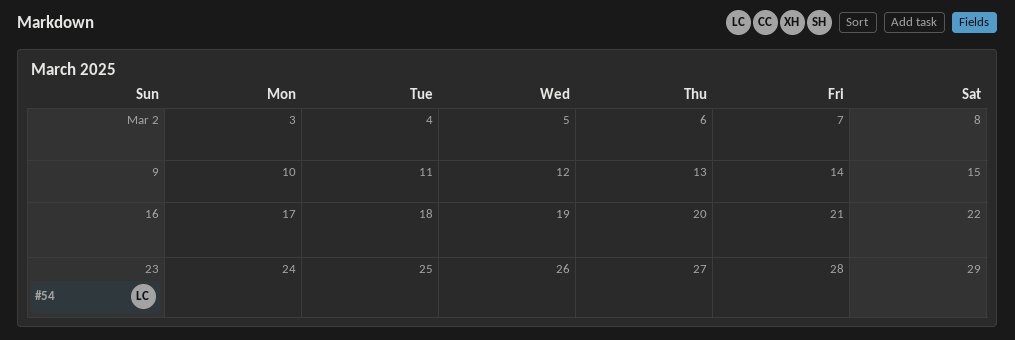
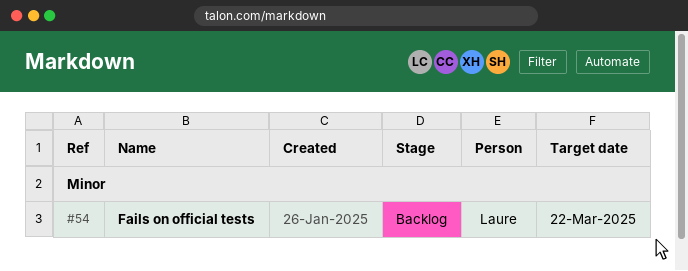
#54, due: Mar 23 -> Mar 22

